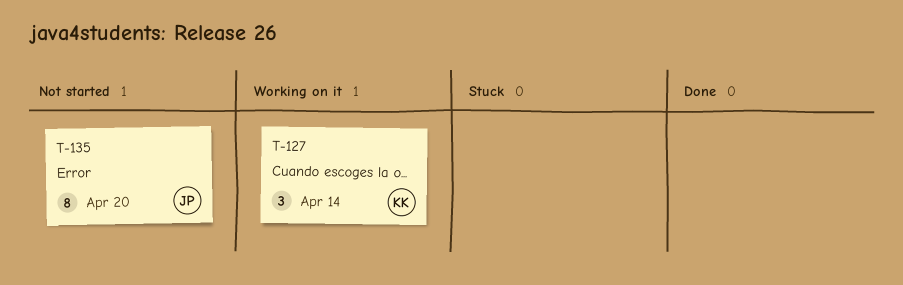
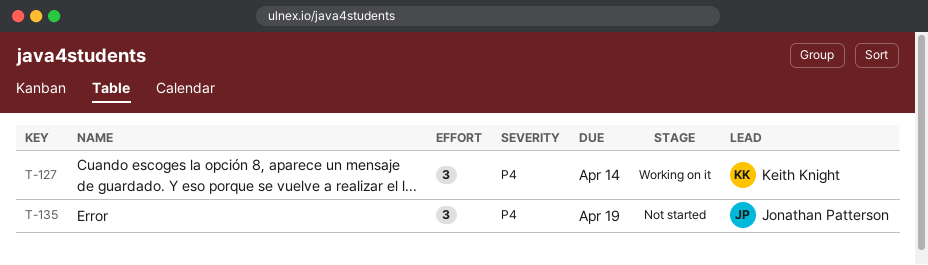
T-135, estimate: 8 -> 3
T-135, due: Apr 20 -> Apr 19

